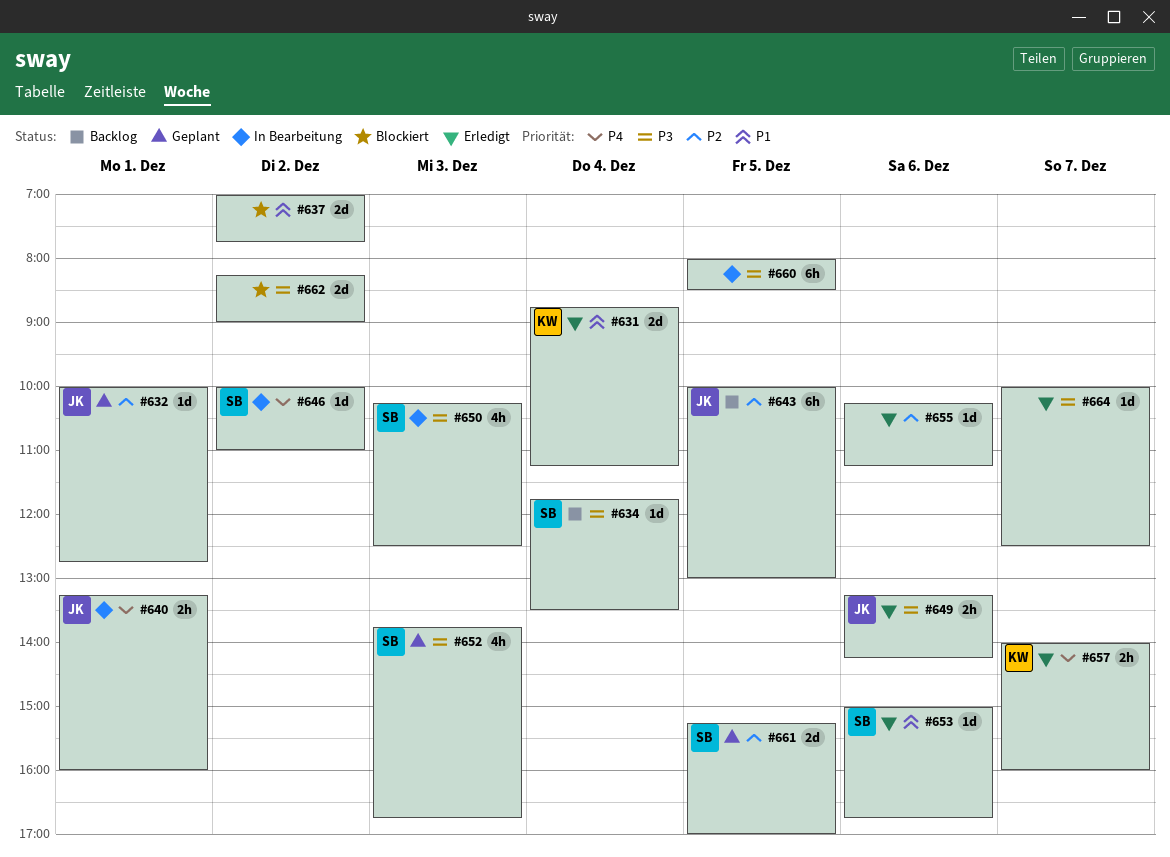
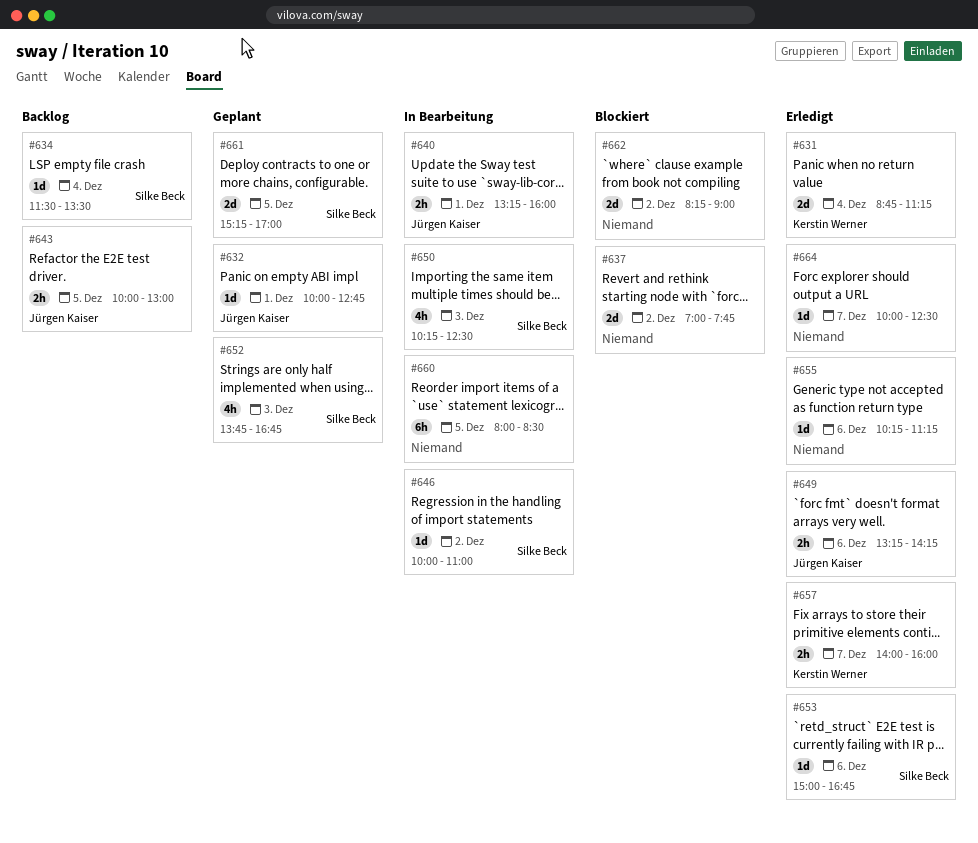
#634, begins: 11:45 -> 11:30
#643, estimate: 6h -> 2h

